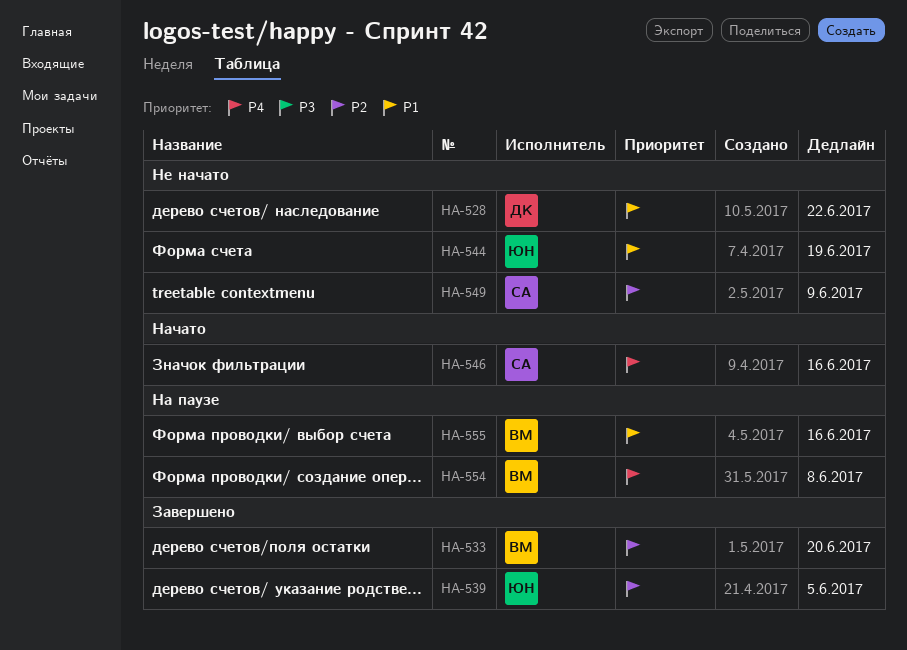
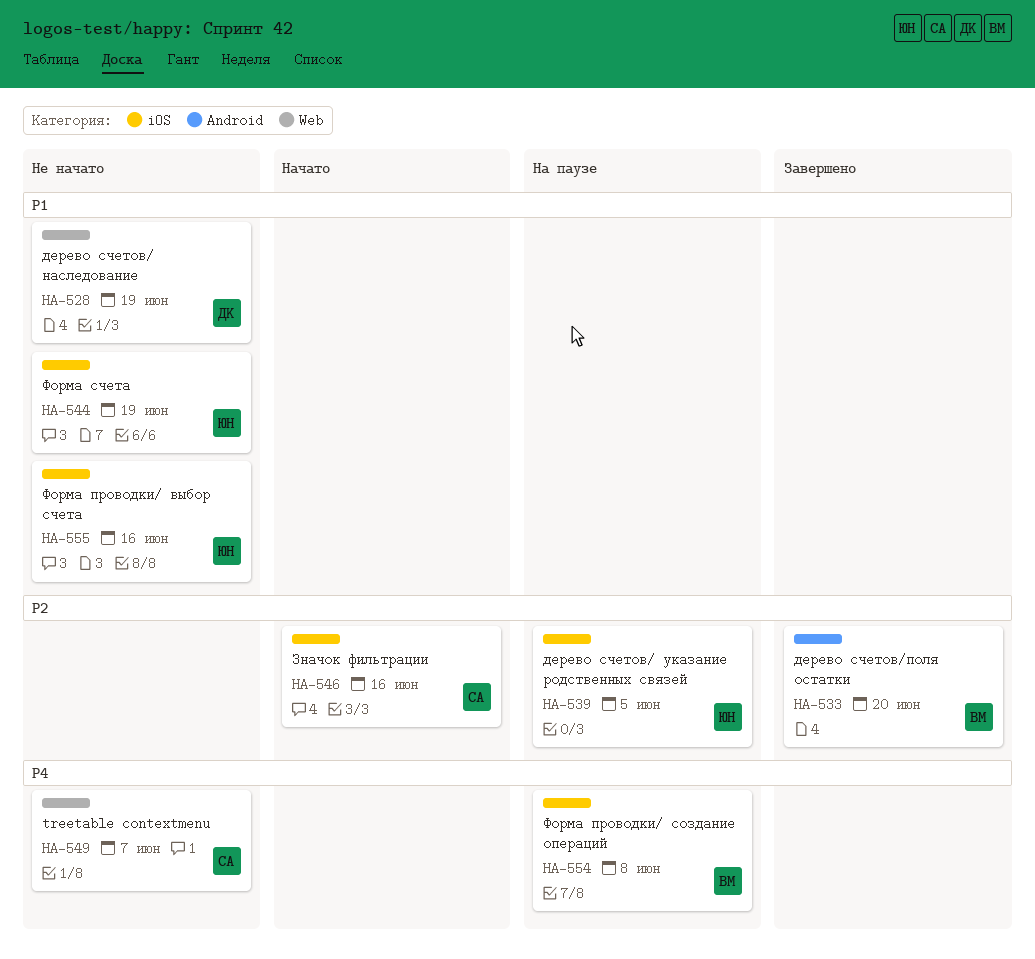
HA-528, due: Jun 22 -> Jun 19
HA-539, status: Завершено -> На паузе
HA-546, priority: P4 -> P2
HA-549, priority: P2 -> P4
HA-549, due: Jun 9 -> Jun 7
HA-555, status: На паузе -> Не начато
HA-555, owner: ВМ -> ЮН

